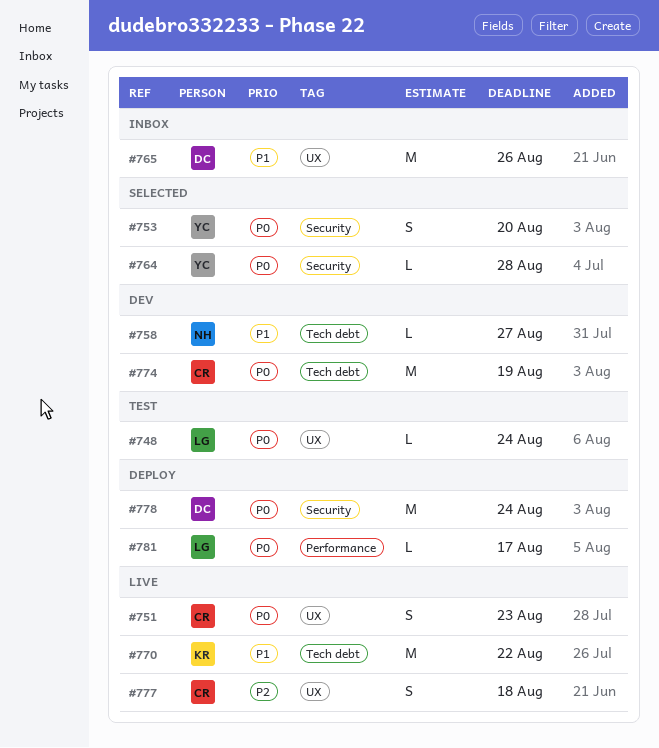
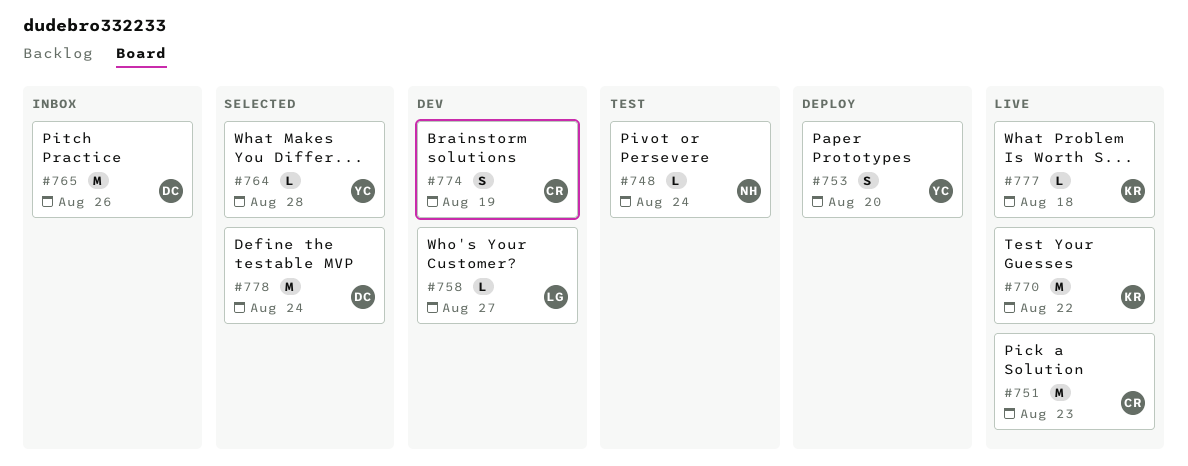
#748, owner: LG -> NH
#751, estimate: S -> M
#753, status: Selected -> Deploy
#758, owner: NH -> LG
#774, estimate: M -> S
#777, owner: CR -> KR
#777, estimate: S -> L
#778, status: Deploy -> Selected
#781: present -> none

